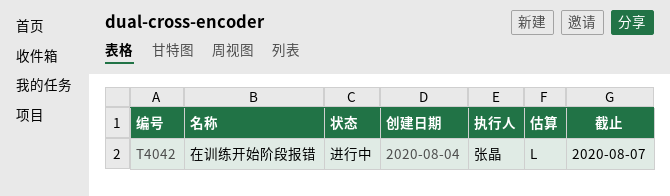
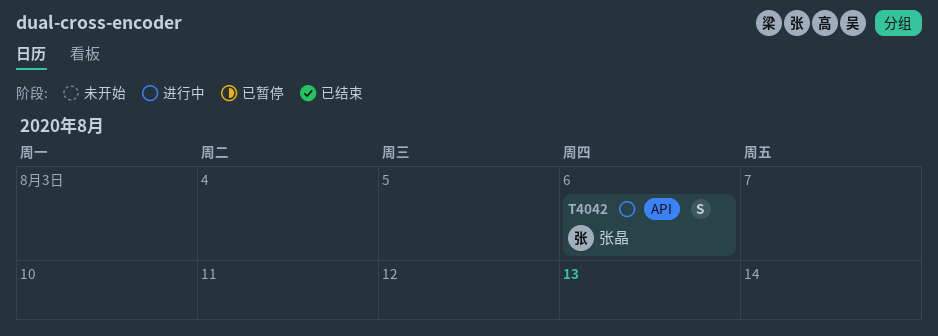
T4042, estimate: L -> S
T4042, due: Aug 7 -> Aug 6

